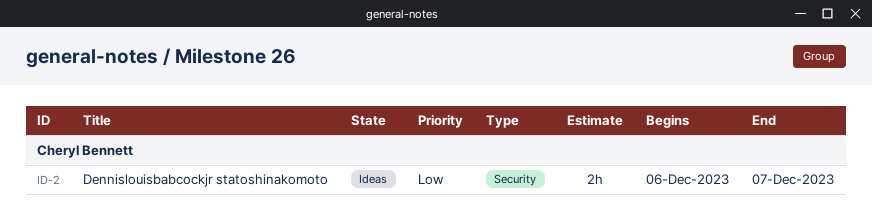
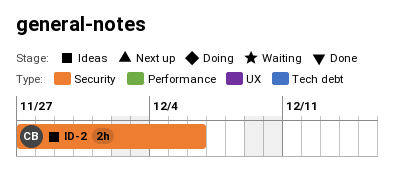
ID-2, start: Dec 6 -> Nov 27
ID-2, due: Dec 7 -> Dec 6

